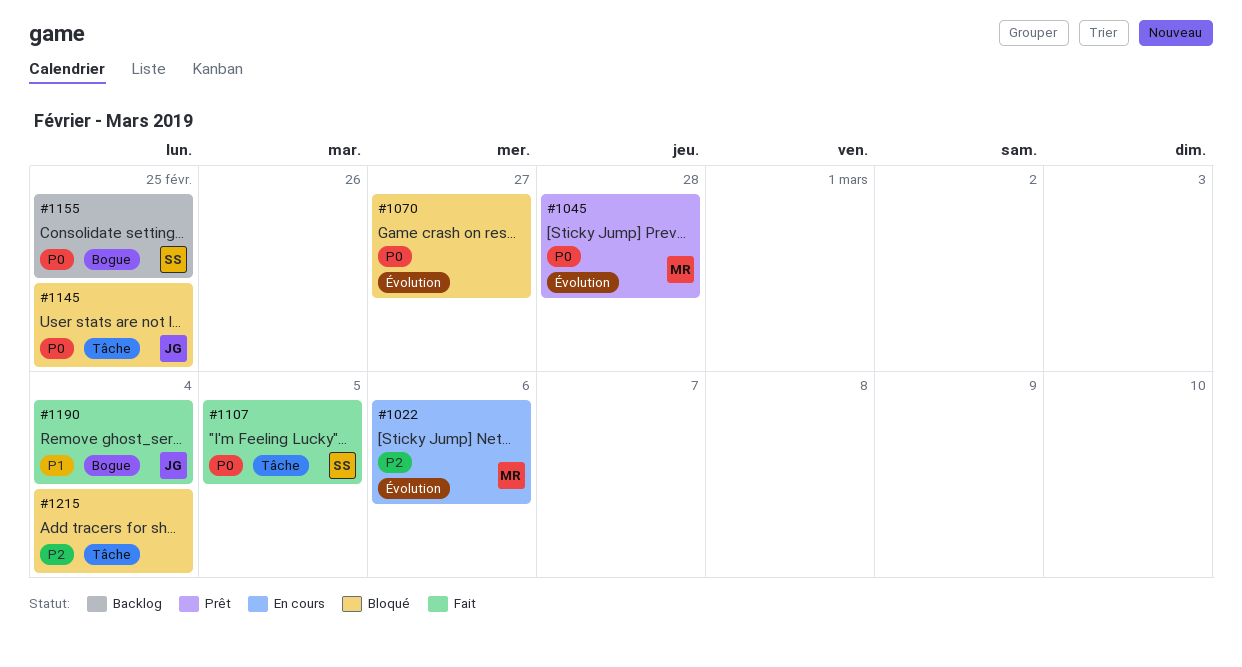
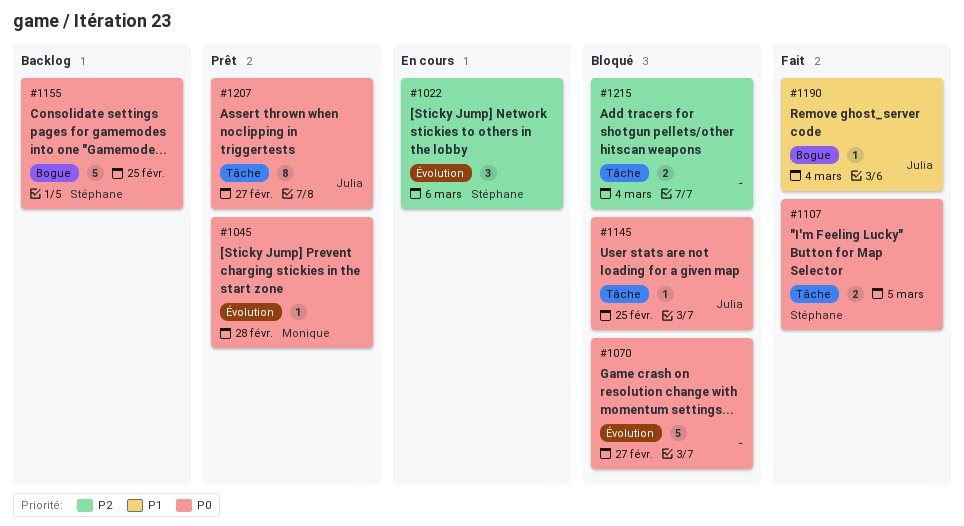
#1022, owner: Monique -> Stéphane
#1207: none -> present

